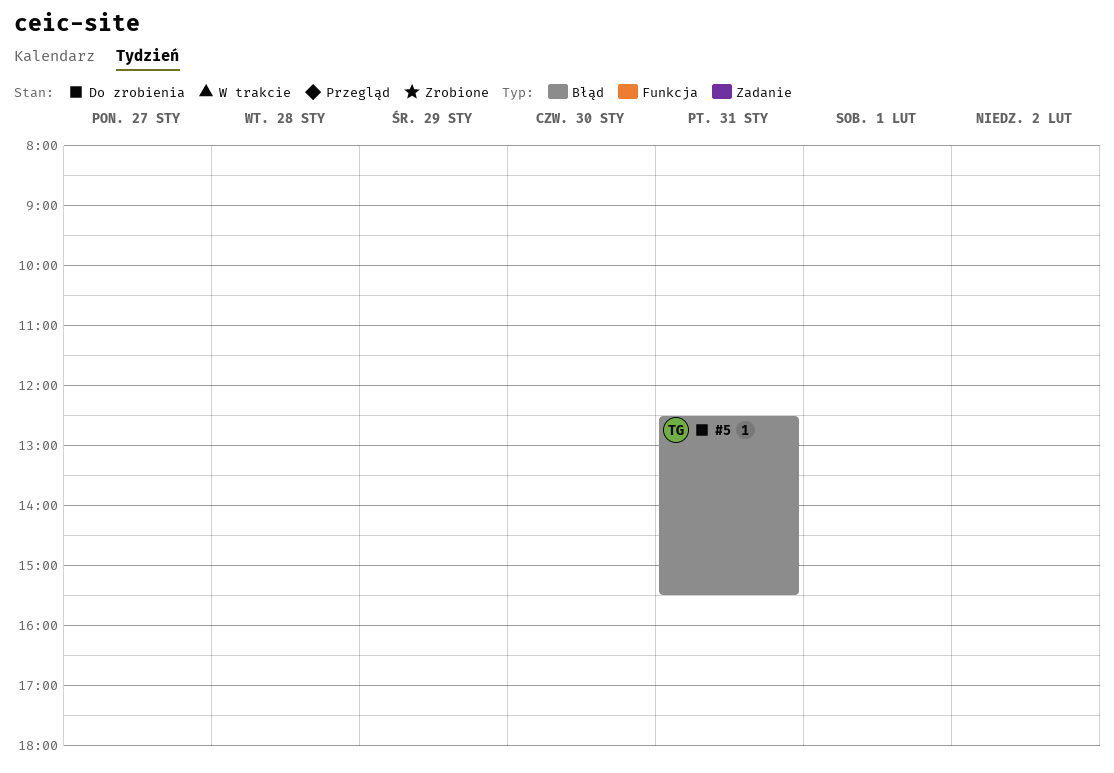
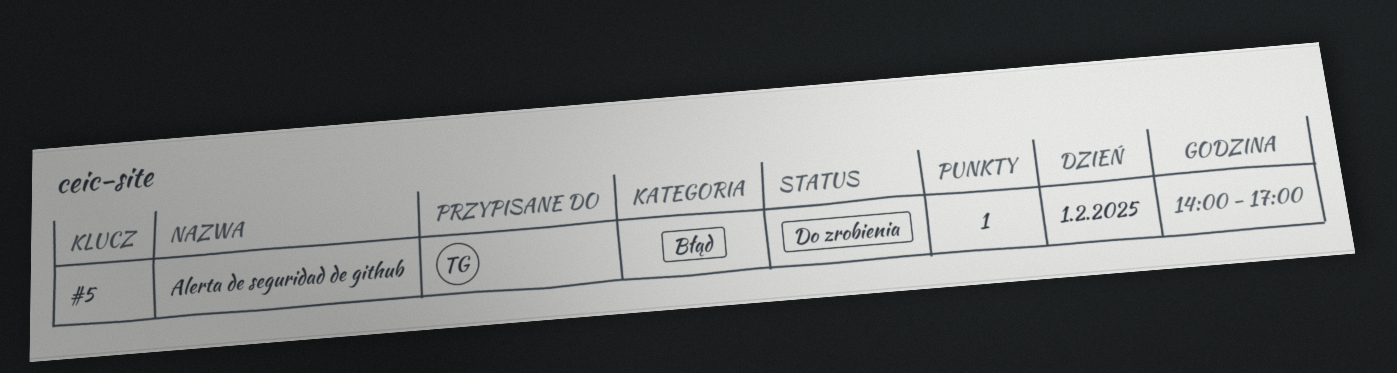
#5, day: Jan 31 -> Feb 1
#5, begins: 12:30 -> 14:00
#5, ends: 15:30 -> 17:00

